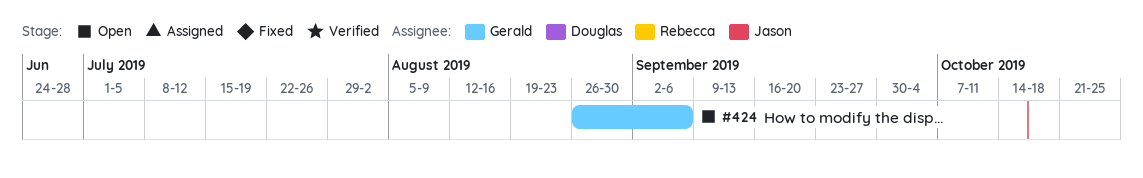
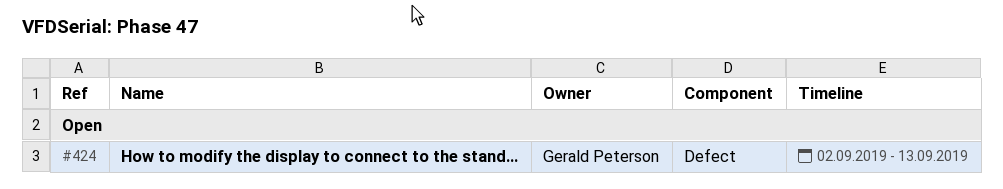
#424, start: Aug 26 -> Sep 2
#424, due: Sep 6 -> Sep 13

